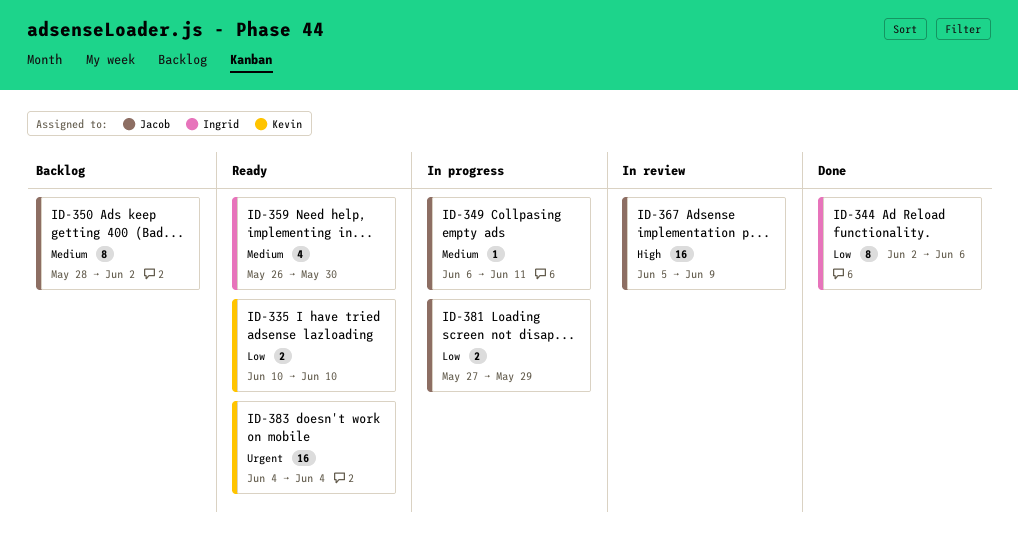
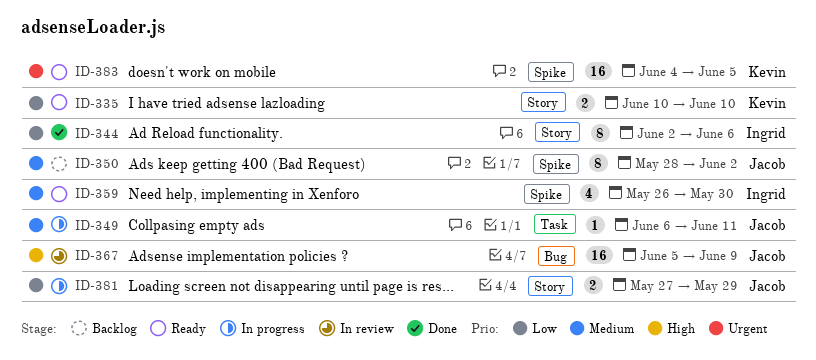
ID-383, due: Jun 4 -> Jun 5

